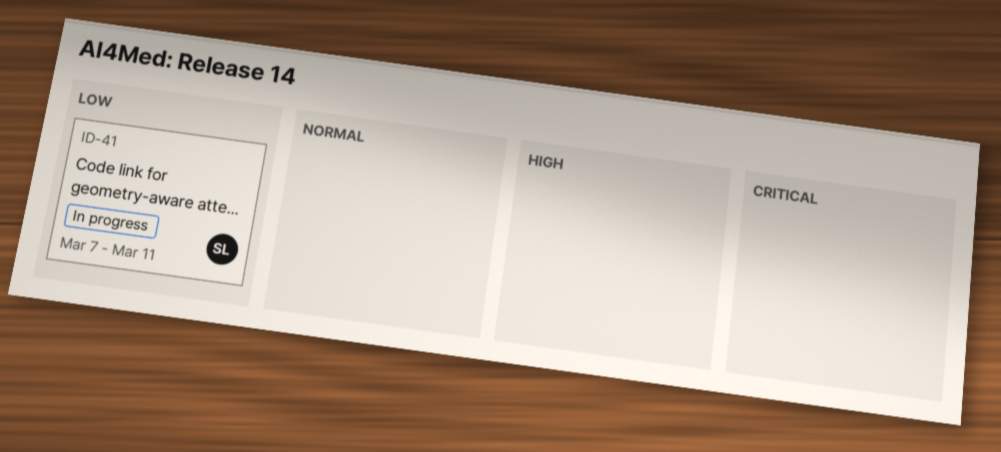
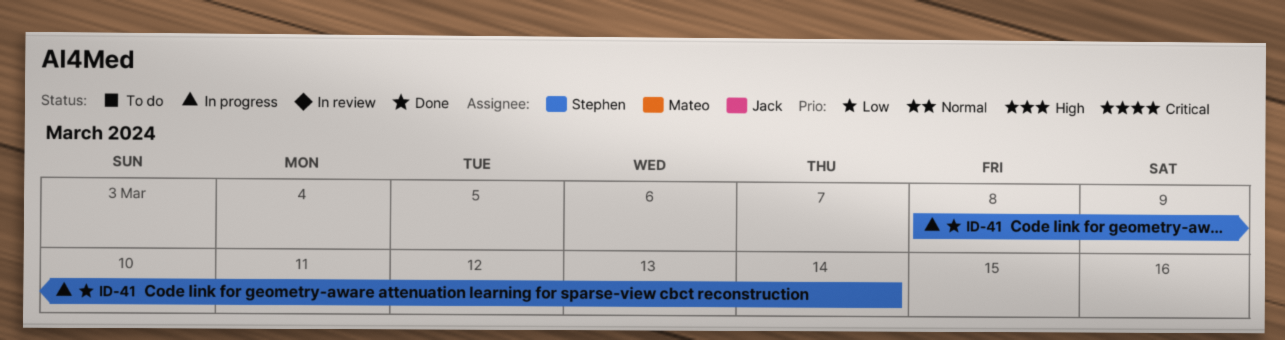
ID-41, start: Mar 7 -> Mar 8
ID-41, due: Mar 11 -> Mar 14

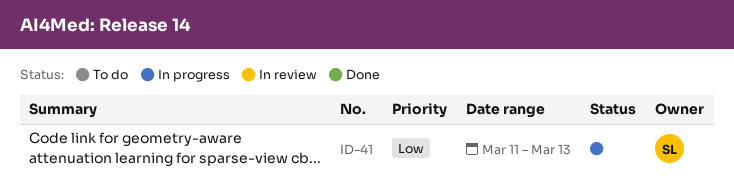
ID-41, start: Mar 8 -> Mar 11
ID-41, due: Mar 14 -> Mar 13

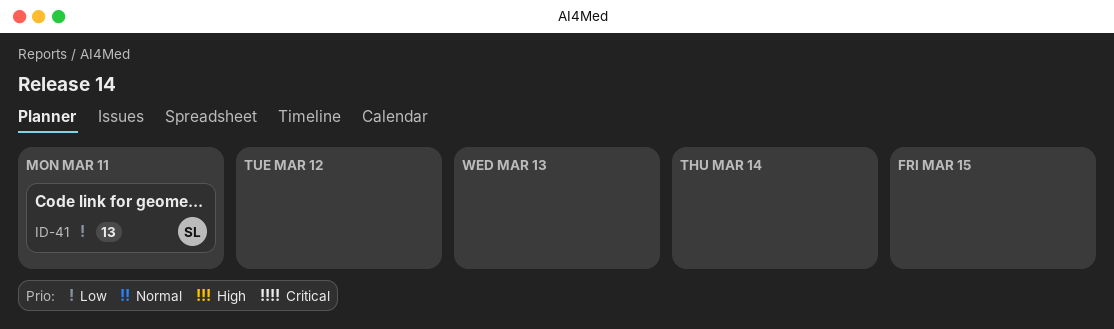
ID-41, due: Mar 13 -> Mar 11

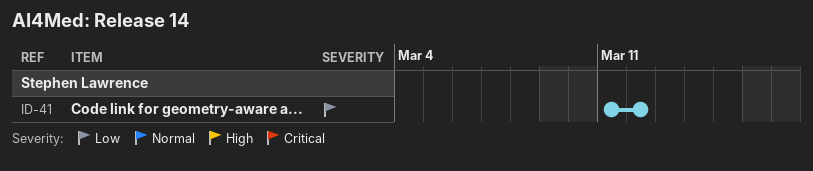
ID-41, due: Mar 11 -> Mar 12

